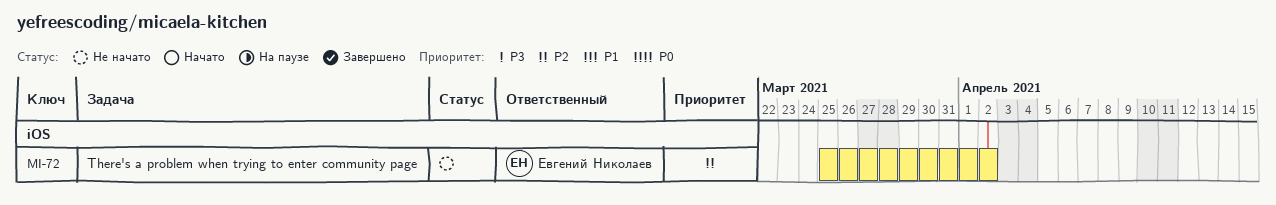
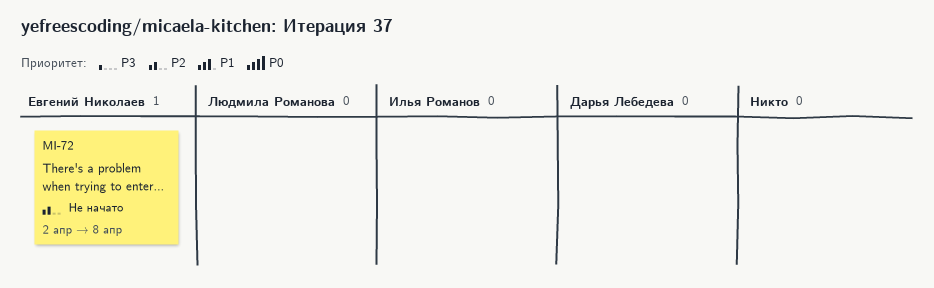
MI-72, start: Mar 25 -> Apr 2
MI-72, due: Apr 2 -> Apr 8

